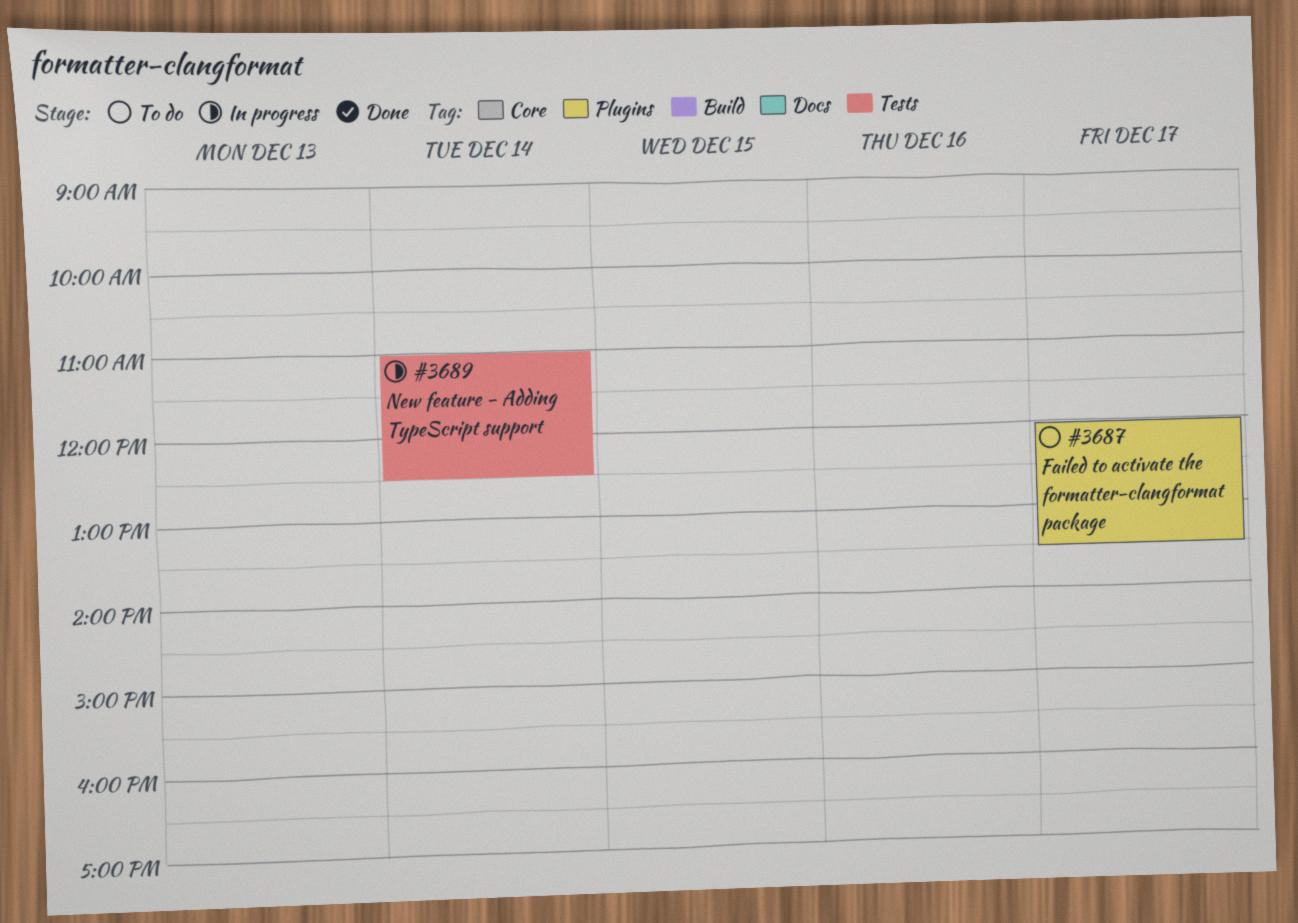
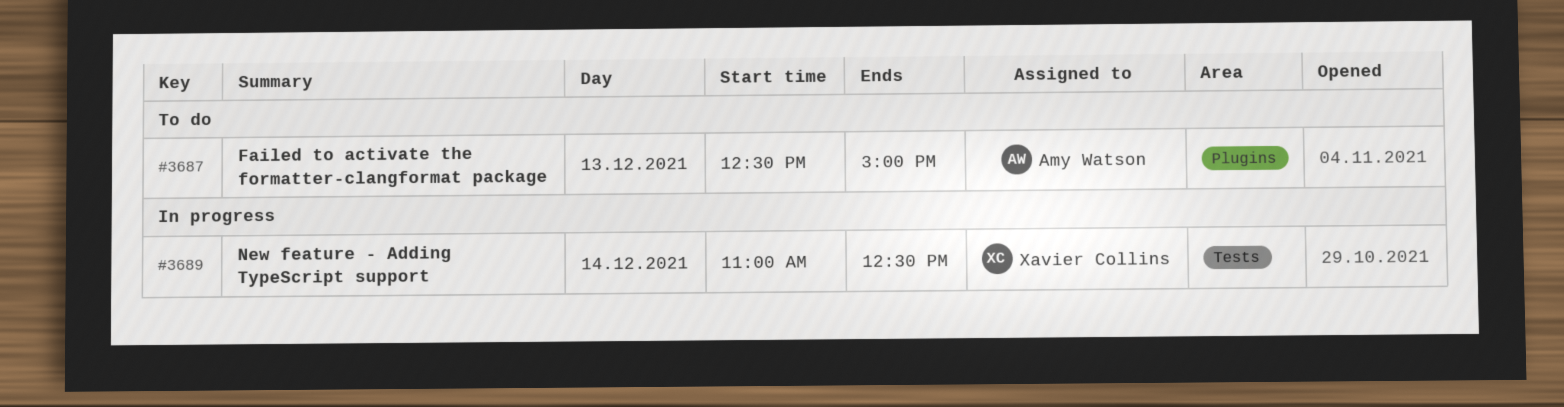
#3687, day: Dec 17 -> Dec 13
#3687, begins: 12:00 -> 12:30
#3687, ends: 13:30 -> 15:00

